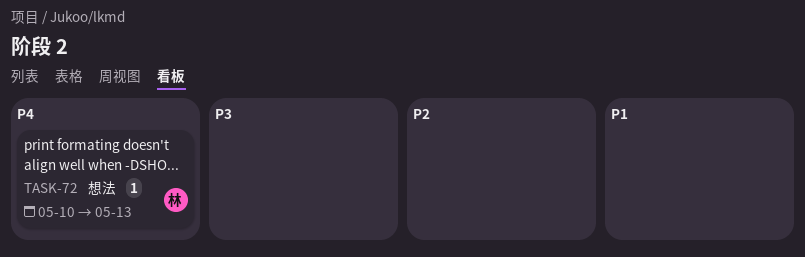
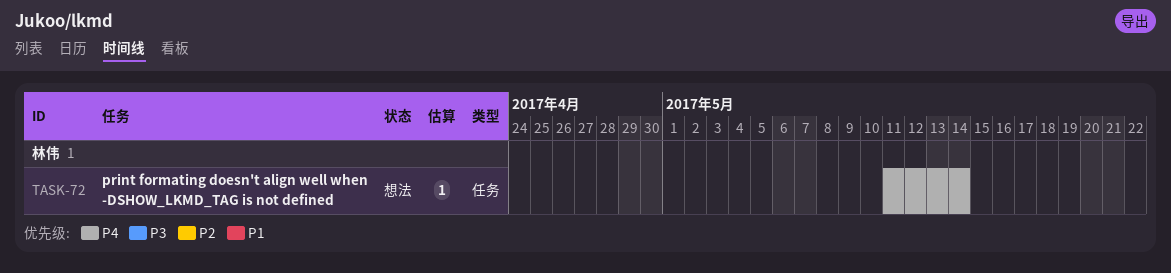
TASK-72, start: May 10 -> May 11
TASK-72, due: May 13 -> May 14

